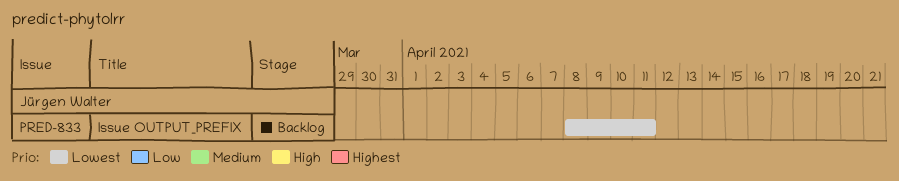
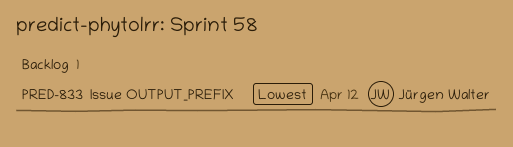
PRED-833, due: Apr 11 -> Apr 12

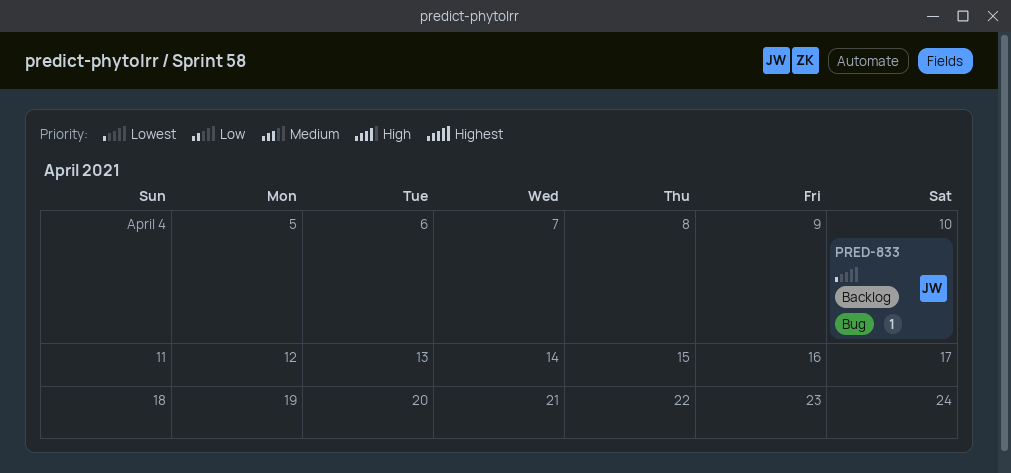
PRED-833, due: Apr 12 -> Apr 10

